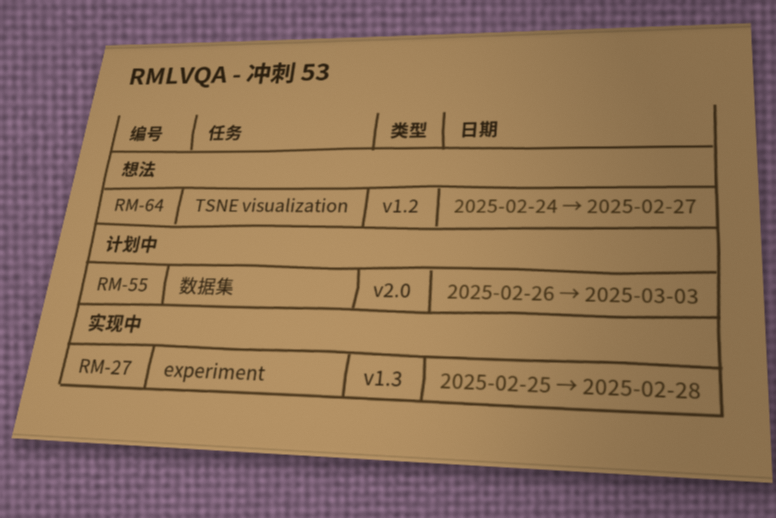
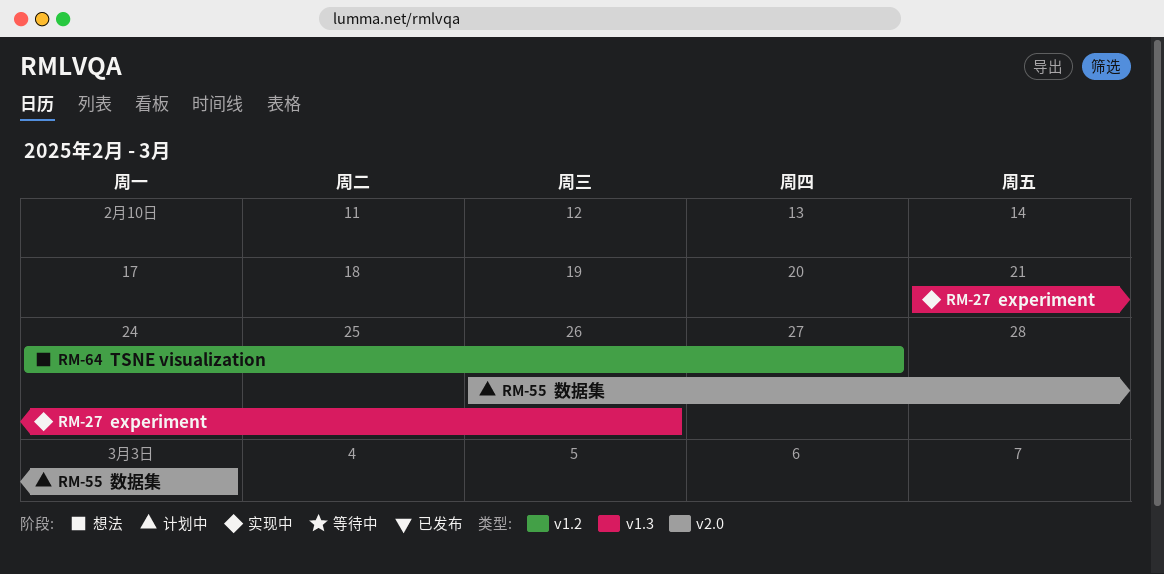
RM-27, start: Feb 25 -> Feb 21
RM-27, due: Feb 28 -> Feb 26

